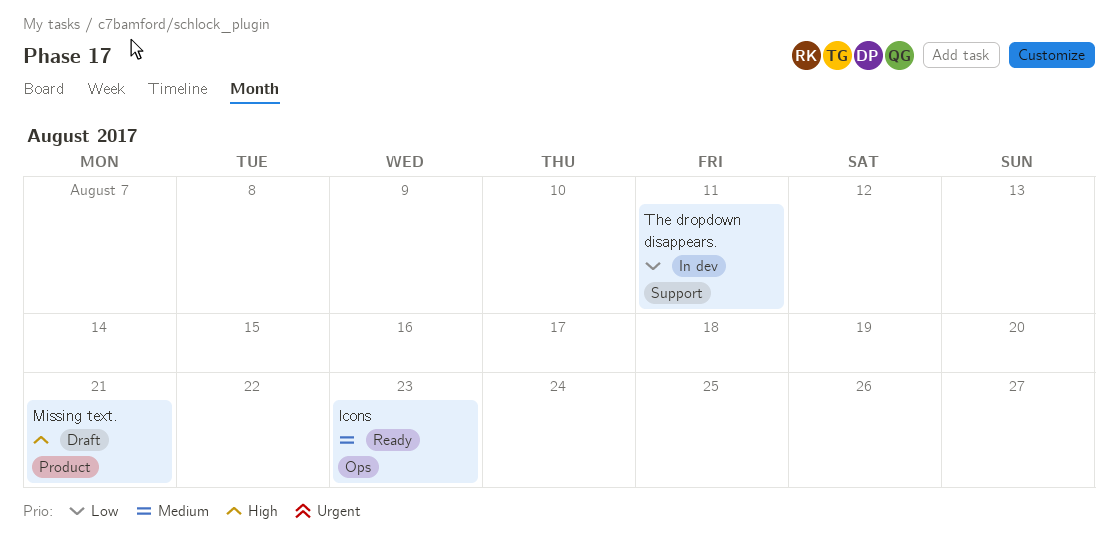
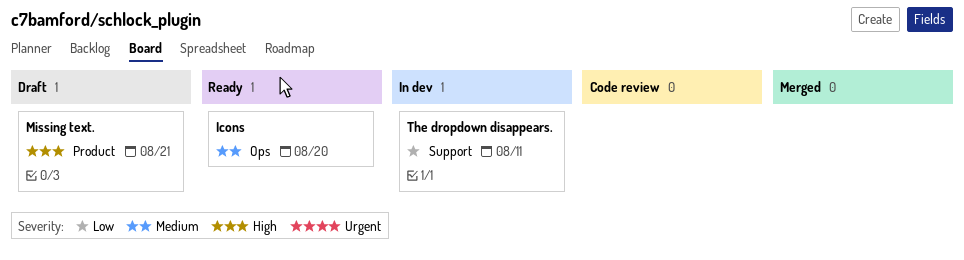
Icons, due: Aug 23 -> Aug 20

